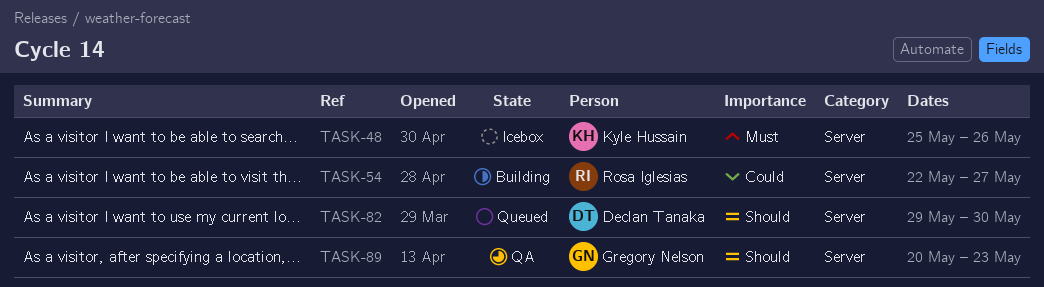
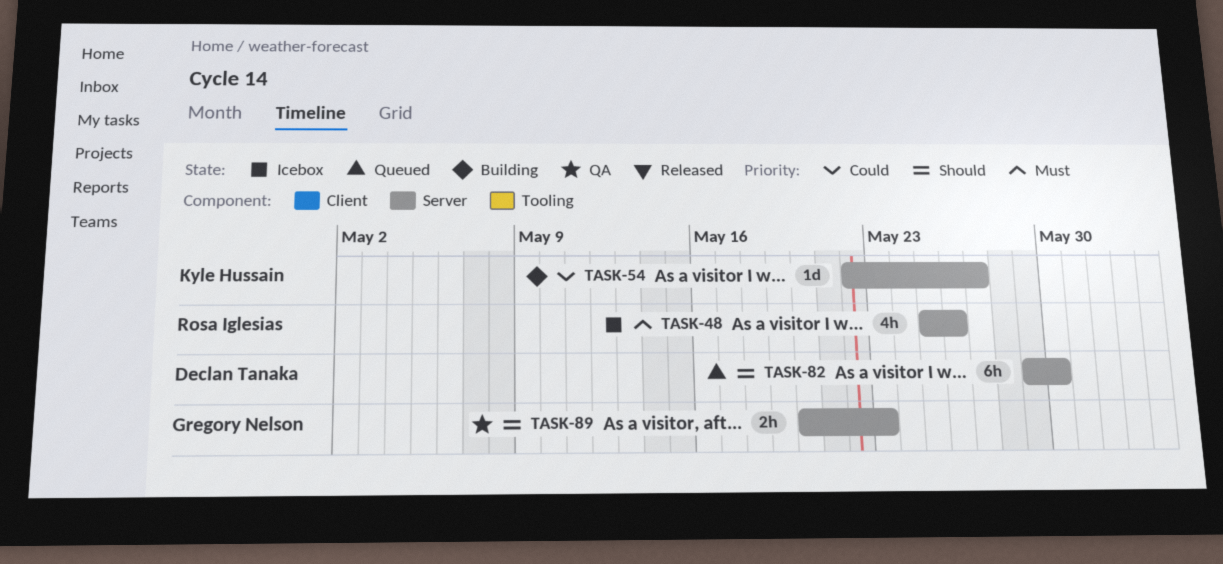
TASK-48, owner: Kyle Hussain -> Rosa Iglesias
TASK-54, owner: Rosa Iglesias -> Kyle Hussain

